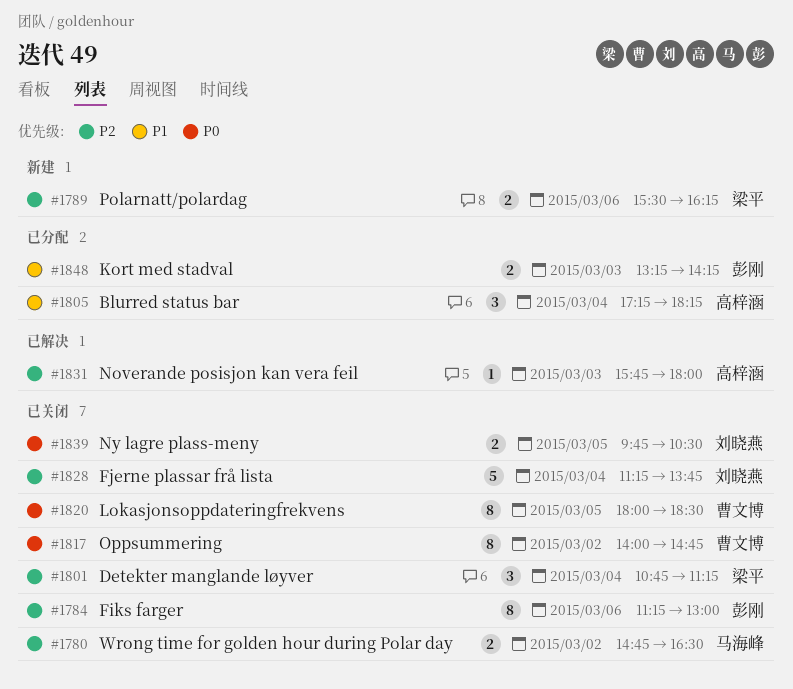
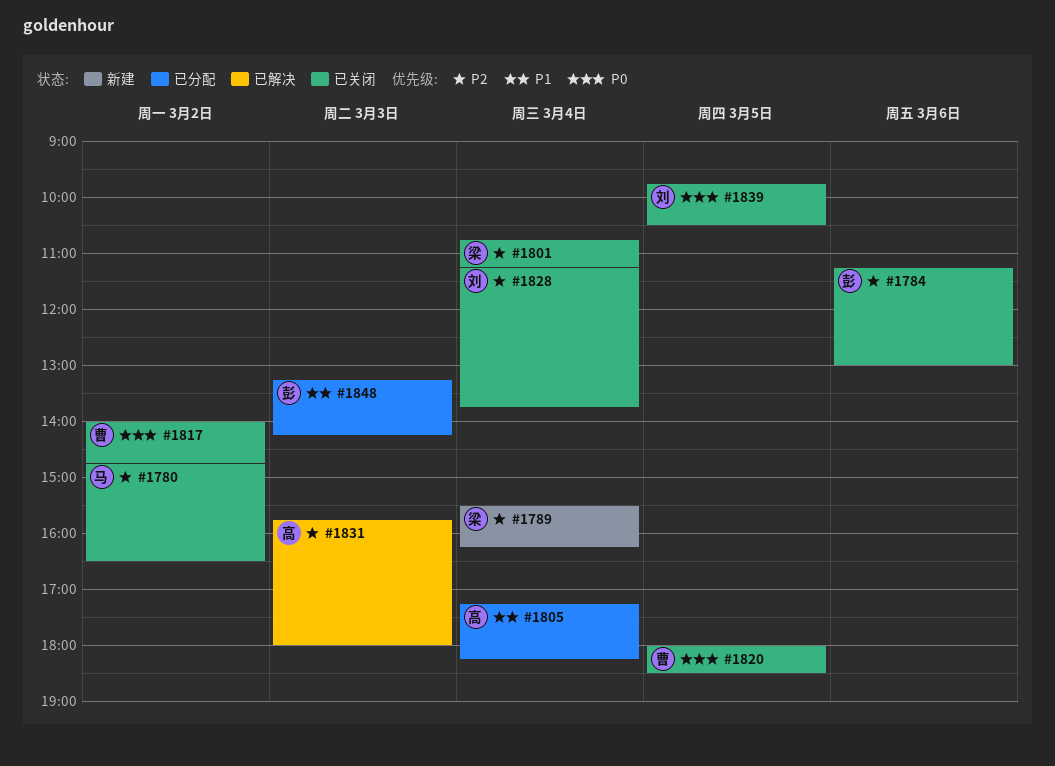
#1789, day: Mar 6 -> Mar 4

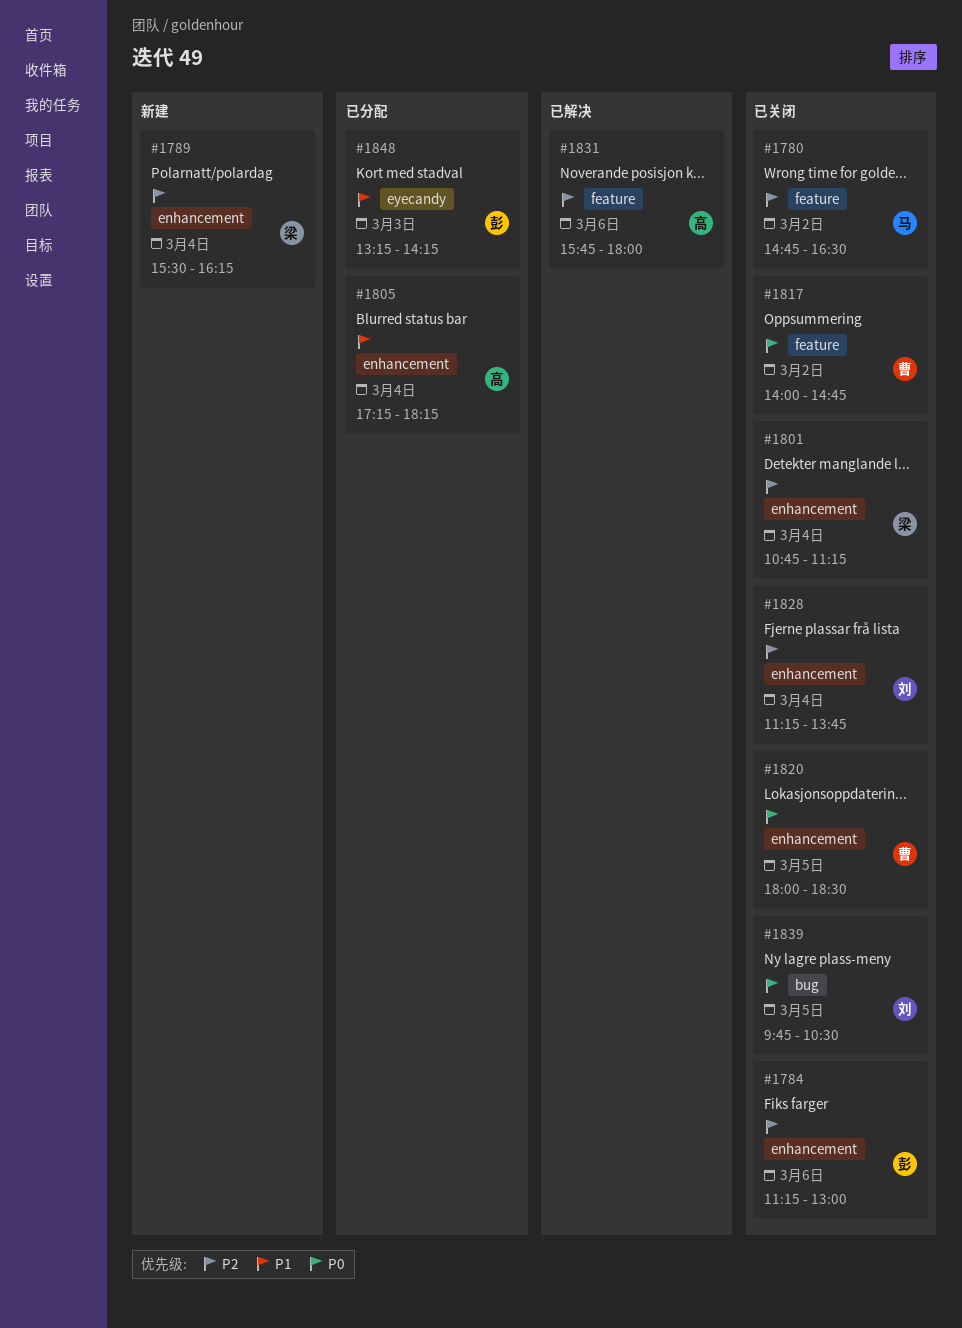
#1831, day: Mar 3 -> Mar 6

